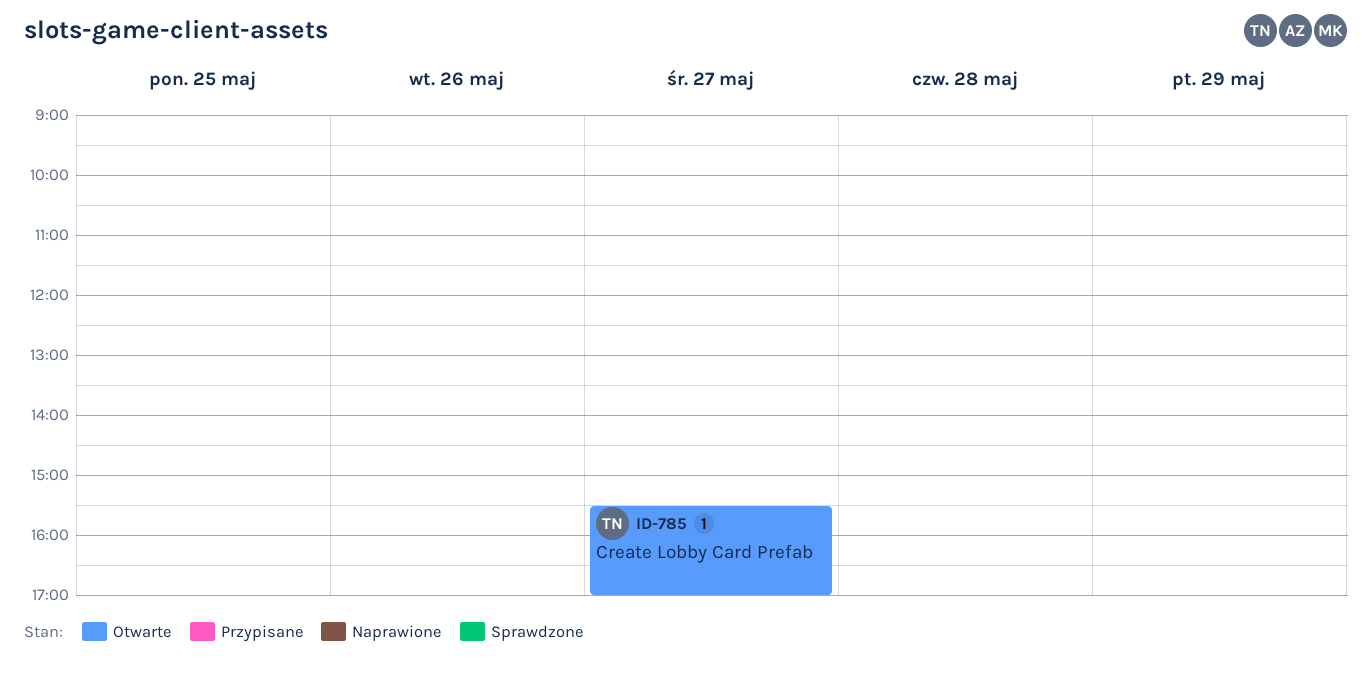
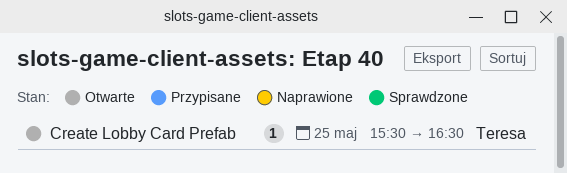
Create Lobby Card Prefab, day: May 27 -> May 25
Create Lobby Card Prefab, ends: 17:00 -> 16:30

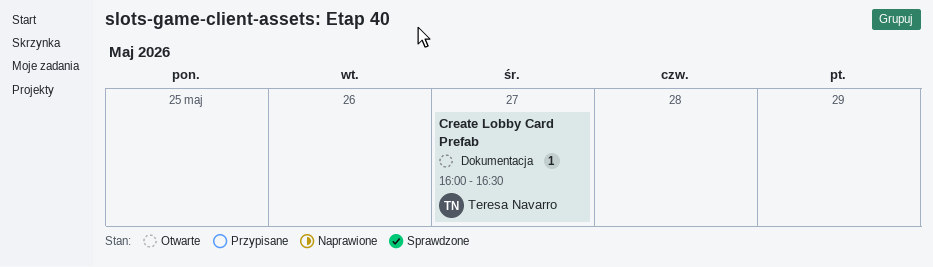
Create Lobby Card Prefab, day: May 25 -> May 27
Create Lobby Card Prefab, begins: 15:30 -> 16:00

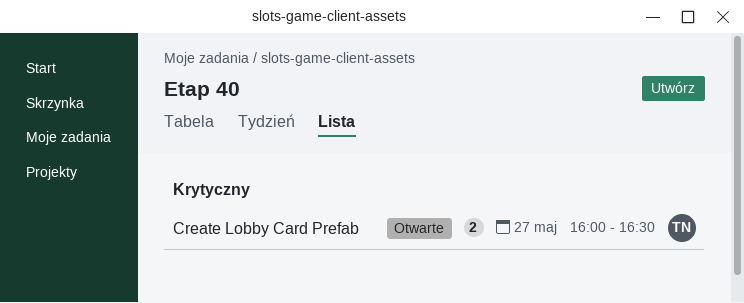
Create Lobby Card Prefab, estimate: 1 -> 2

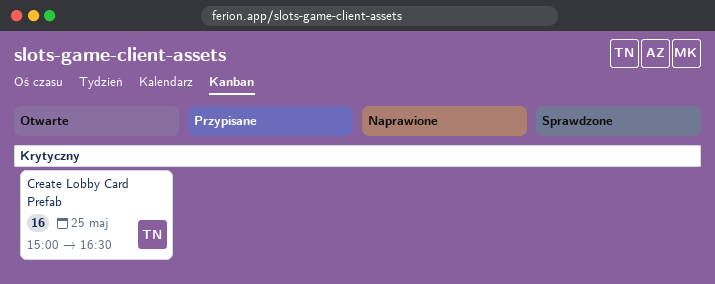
Create Lobby Card Prefab, estimate: 2 -> 16
Create Lobby Card Prefab, day: May 27 -> May 25
Create Lobby Card Prefab, begins: 16:00 -> 15:00

